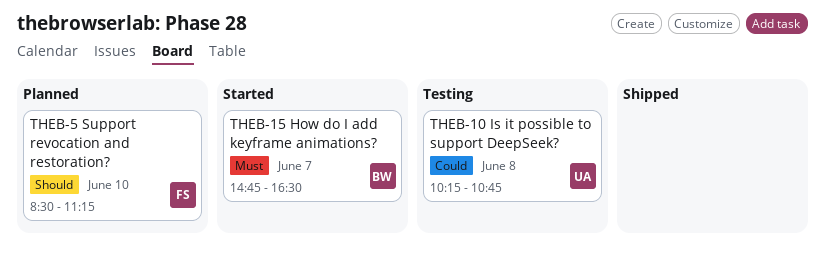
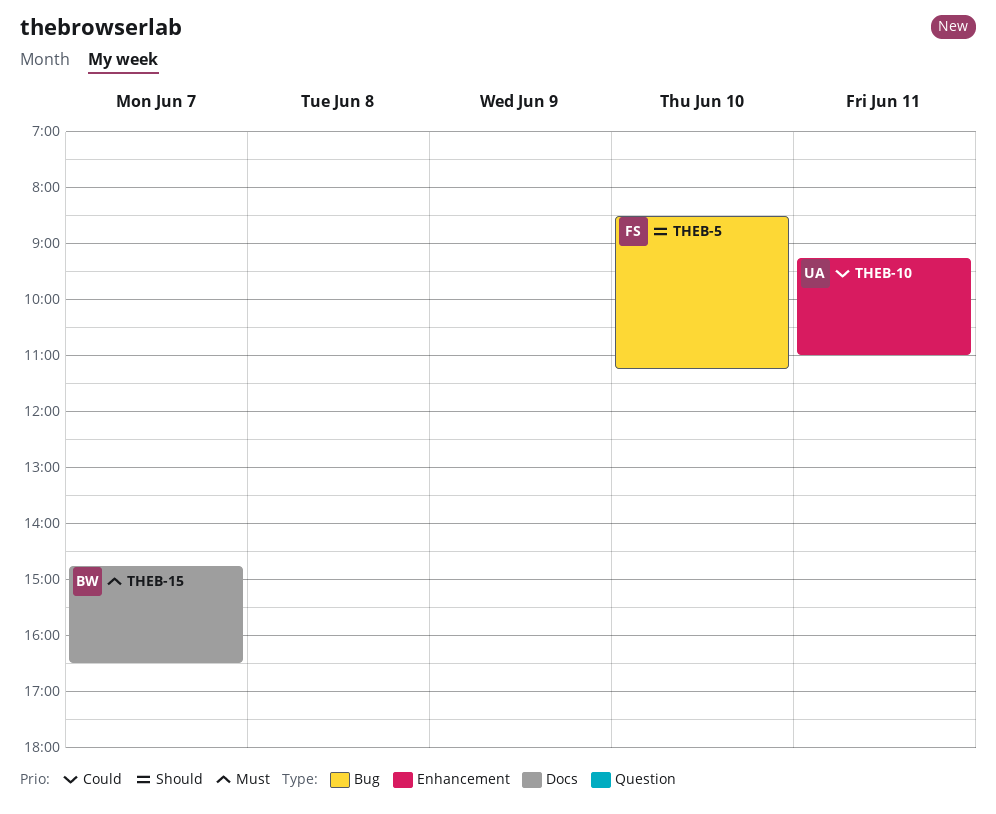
THEB-10, day: Jun 8 -> Jun 11
THEB-10, begins: 10:15 -> 09:15
THEB-10, ends: 10:45 -> 11:00

